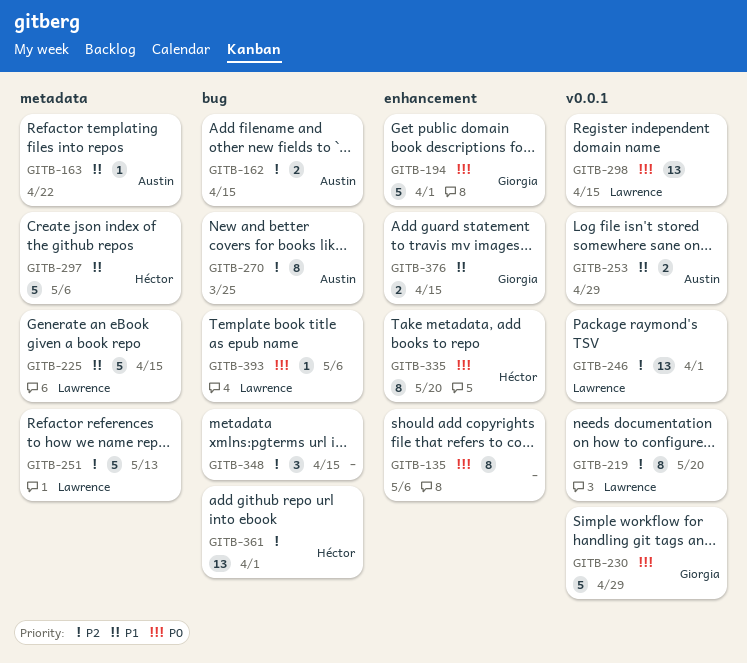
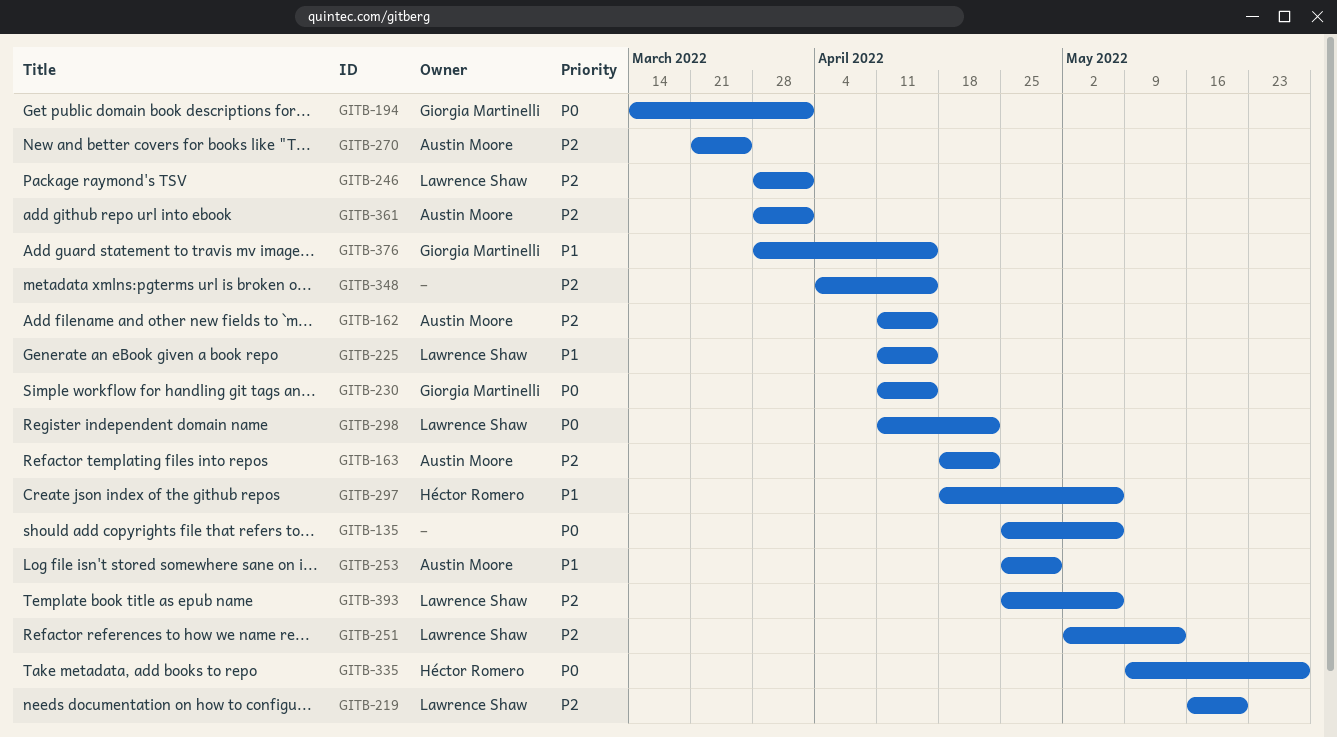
GITB-163, priority: P1 -> P2
GITB-230, due: Apr 29 -> Apr 15
GITB-298, due: Apr 15 -> Apr 22
GITB-335, due: May 20 -> May 27
GITB-361, owner: Héctor Romero -> Austin Moore
GITB-393, priority: P0 -> P2

